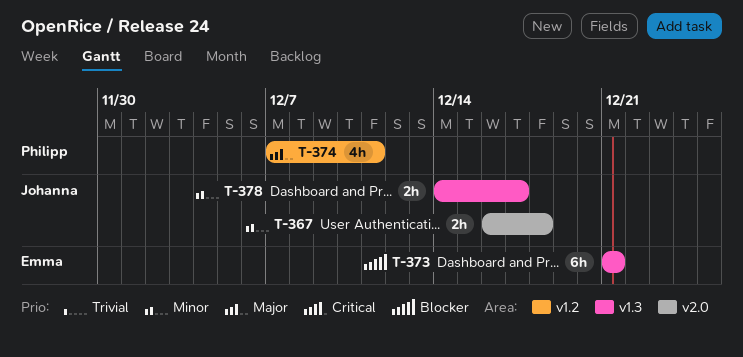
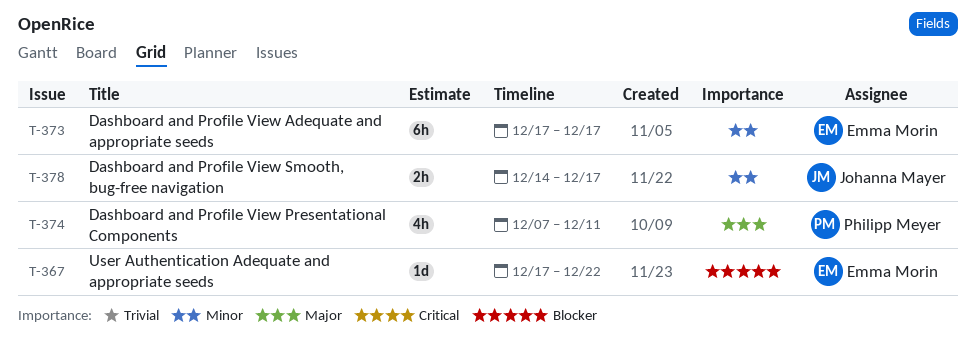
T-367, owner: Johanna Mayer -> Emma Morin
T-367, priority: Minor -> Blocker
T-367, estimate: 2h -> 1d
T-367, start: Dec 16 -> Dec 17
T-367, due: Dec 18 -> Dec 22
T-373, priority: Blocker -> Minor
T-373, start: Dec 21 -> Dec 17
T-373, due: Dec 21 -> Dec 17

